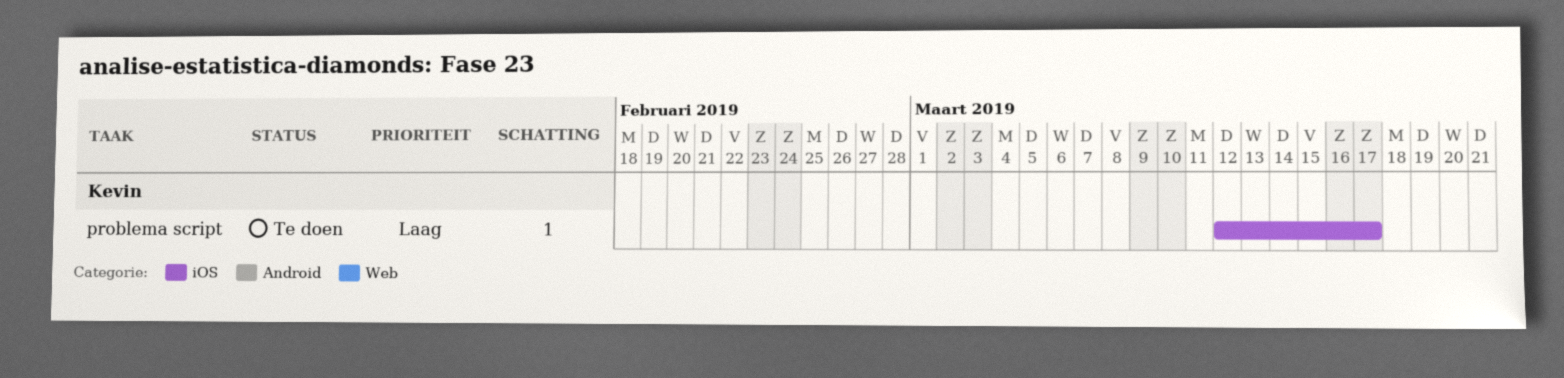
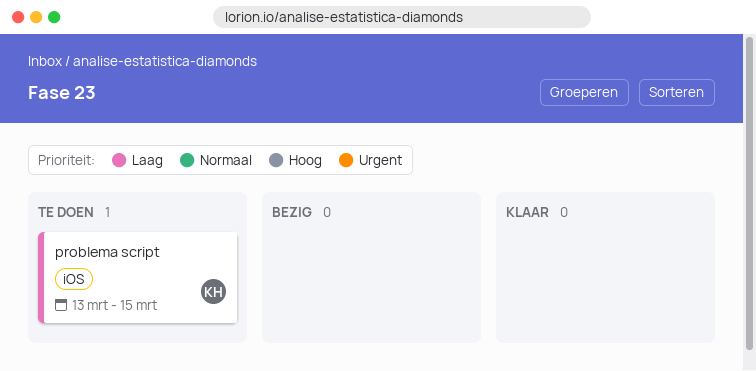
problema script, start: Mar 12 -> Mar 13
problema script, due: Mar 17 -> Mar 15

